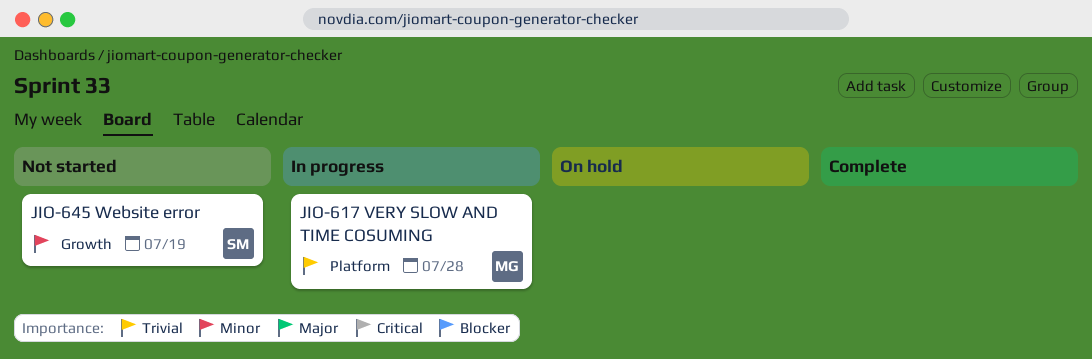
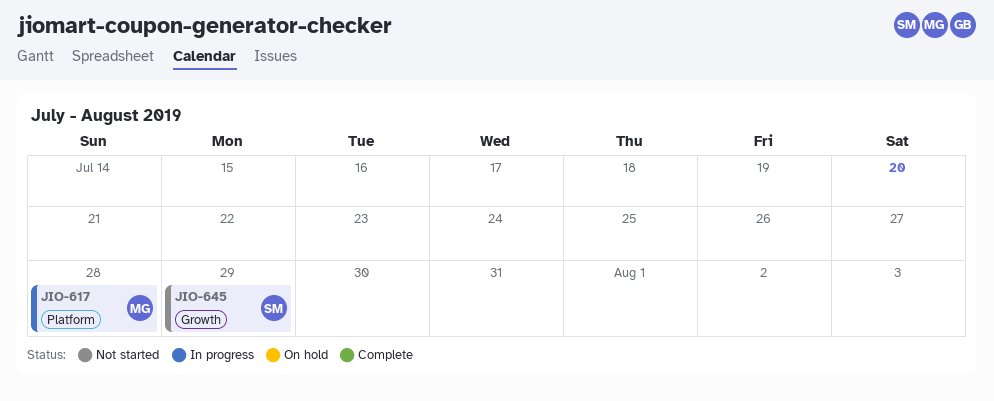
JIO-645, due: Jul 19 -> Jul 29

